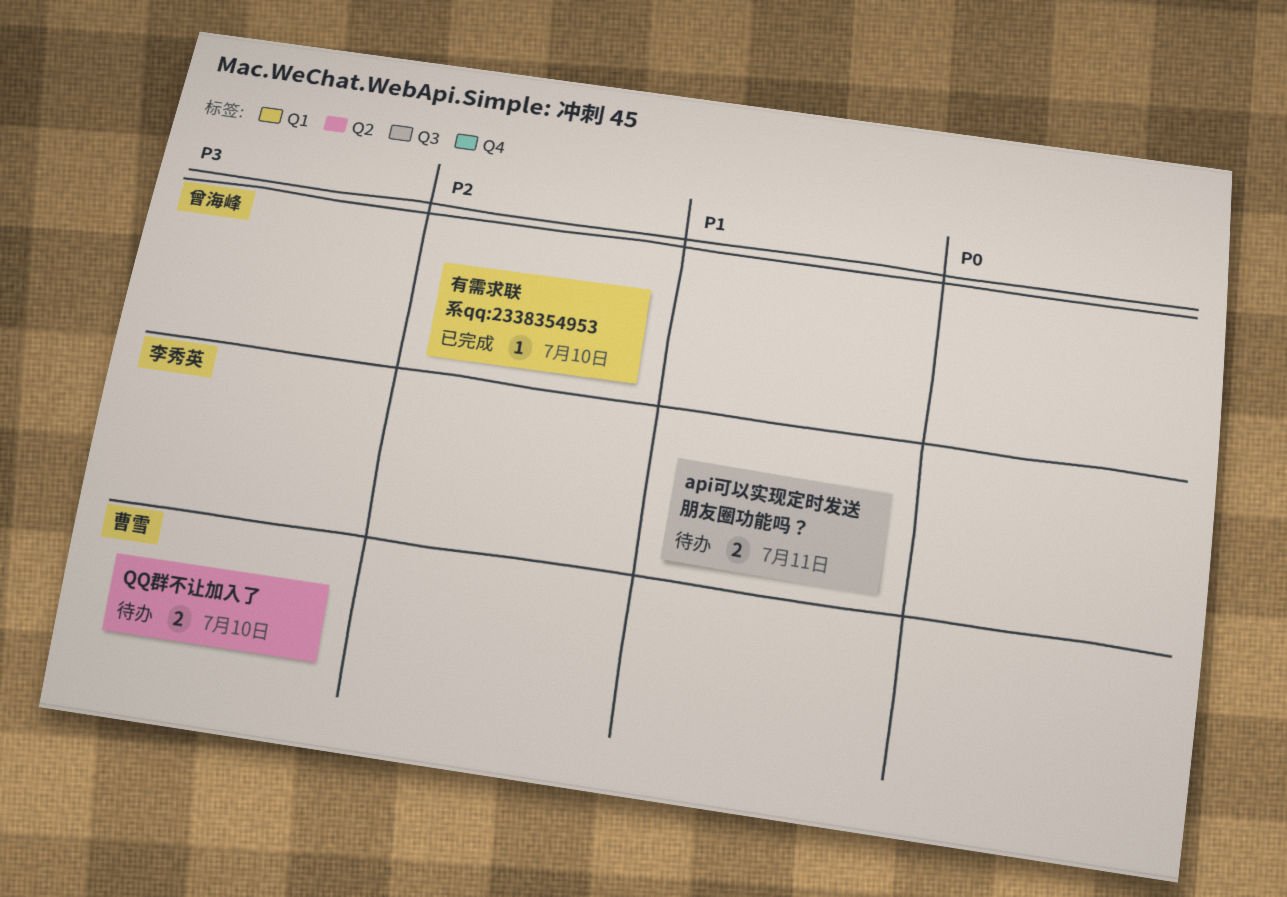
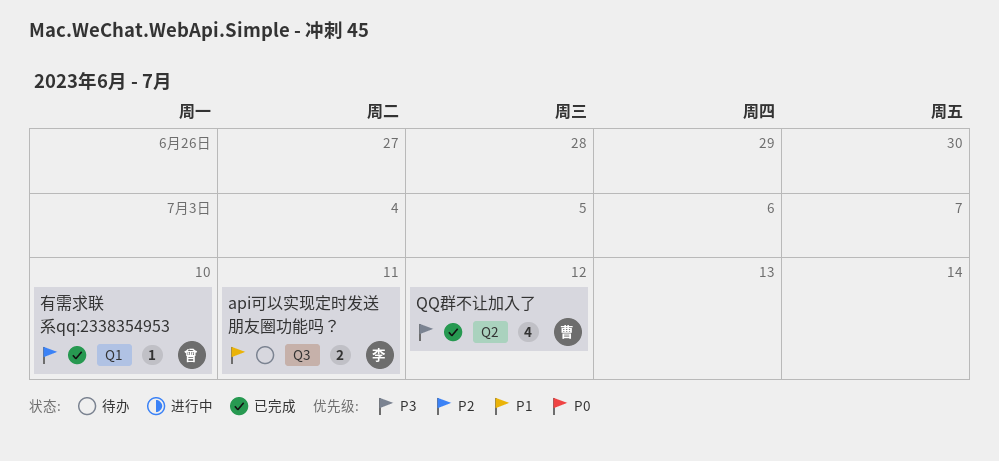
QQ群不让加入了, status: 待办 -> 已完成
QQ群不让加入了, estimate: 2 -> 4
QQ群不让加入了, due: Jul 10 -> Jul 12

